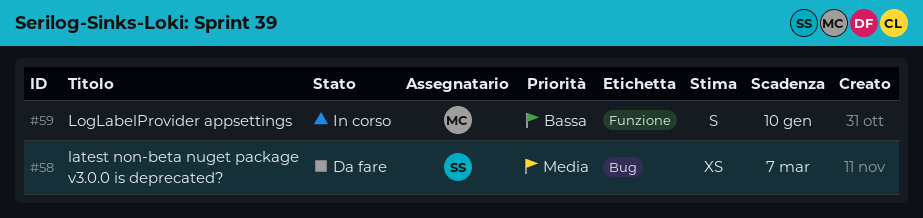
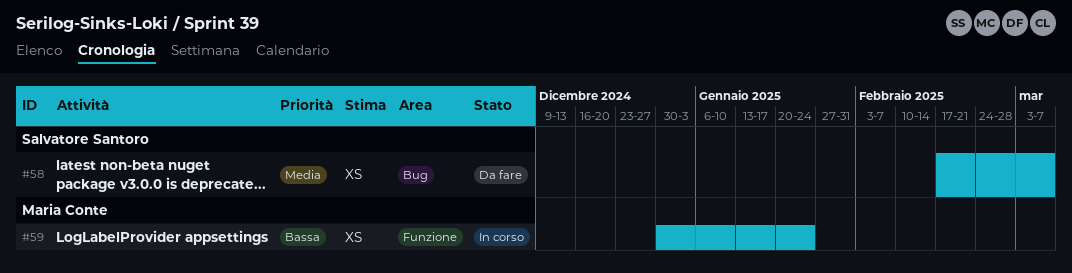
#59, estimate: S -> XS
#59, due: Jan 10 -> Jan 24

